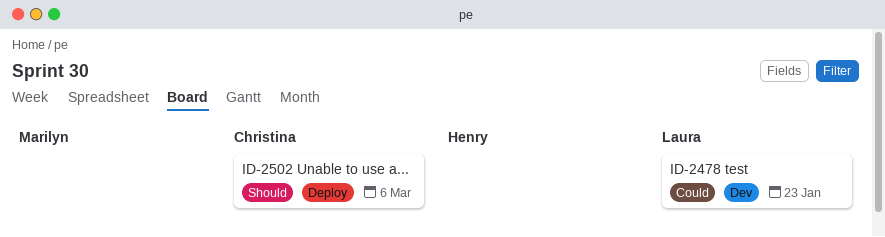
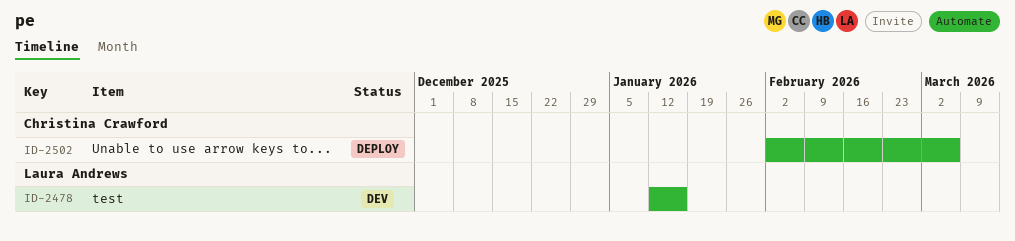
ID-2478, due: Jan 23 -> Jan 16

